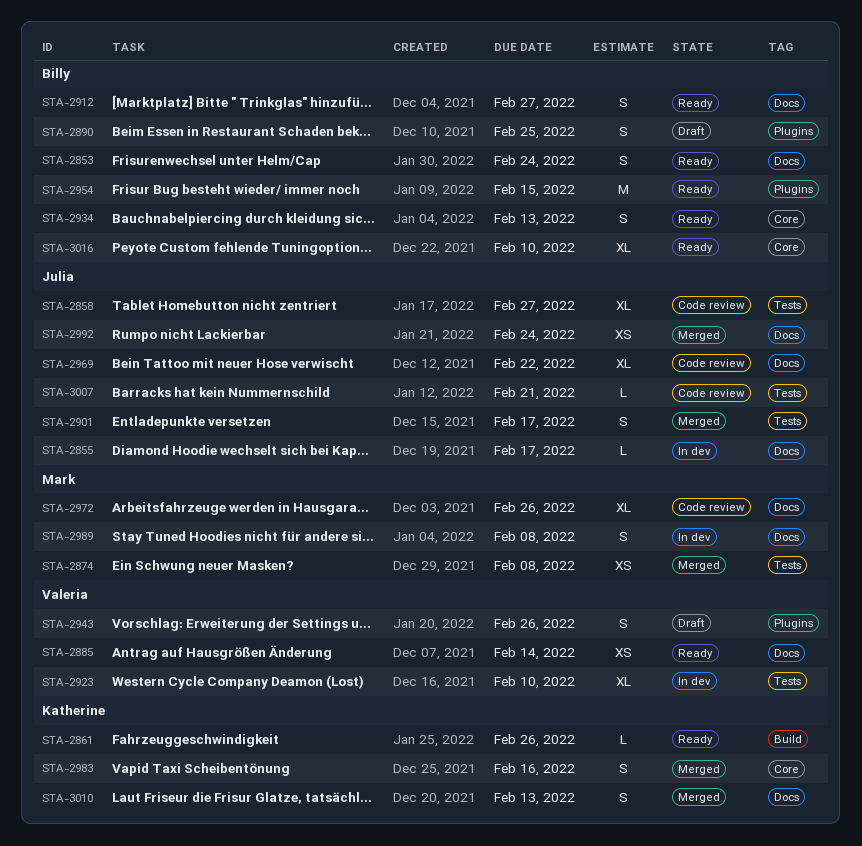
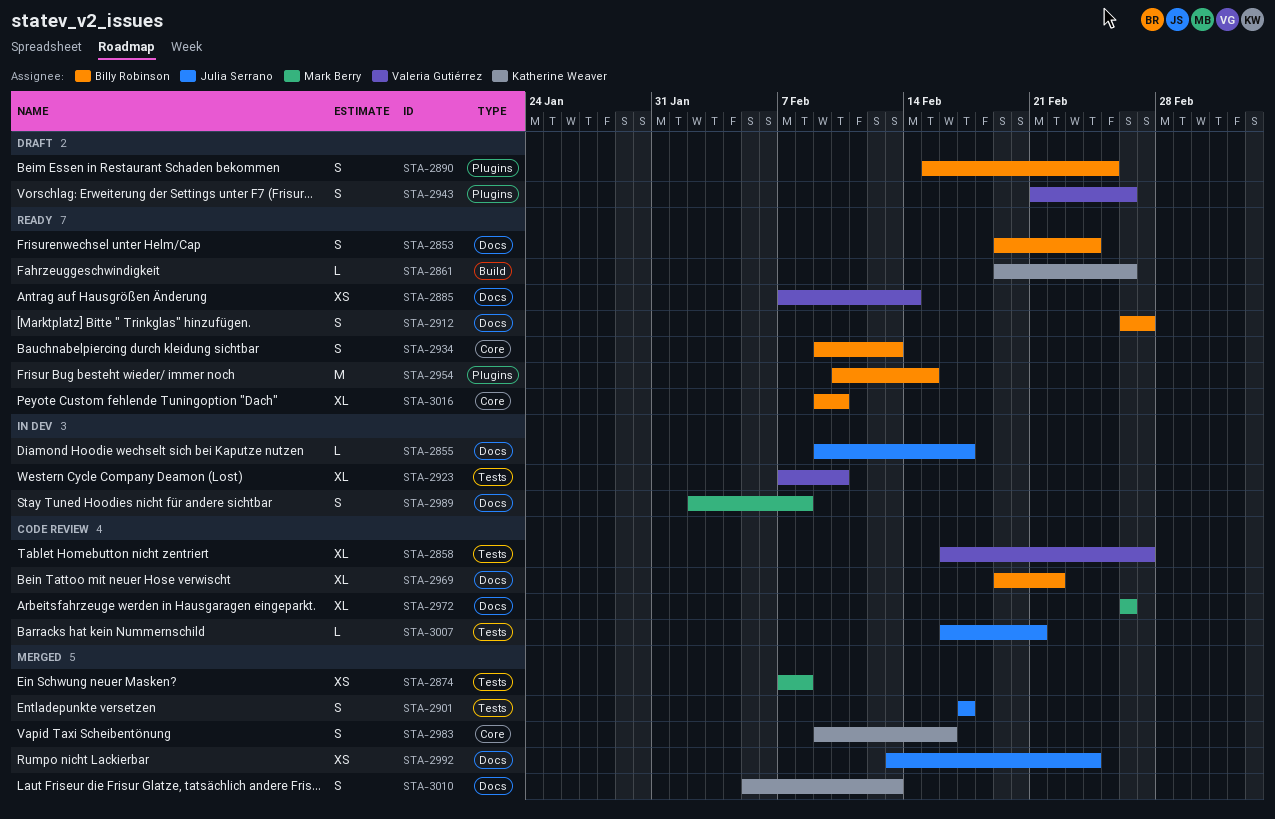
STA-2858, owner: Julia Serrano -> Valeria Gutiérrez
STA-2969, owner: Julia Serrano -> Billy Robinson

